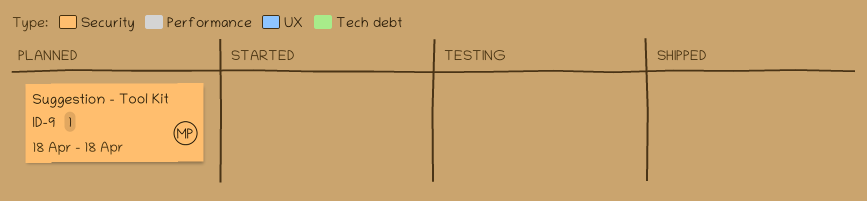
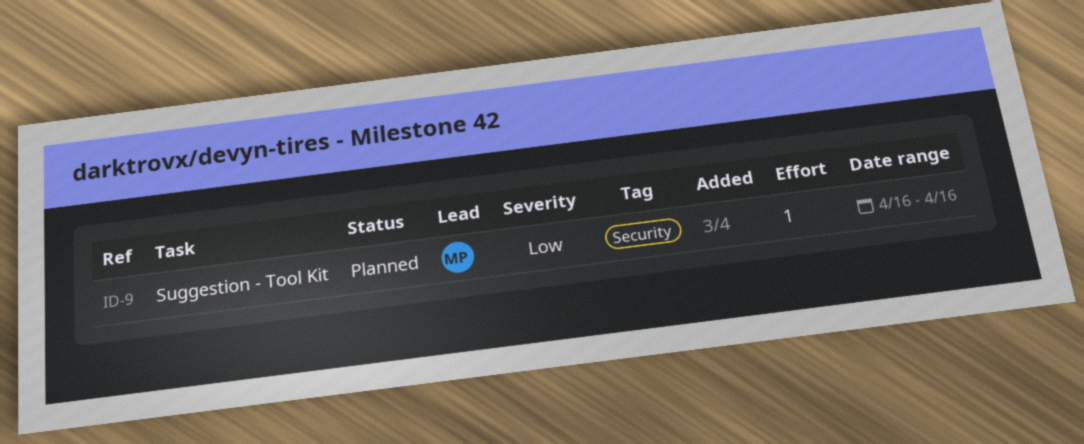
ID-9, start: Apr 18 -> Apr 16
ID-9, due: Apr 18 -> Apr 16

